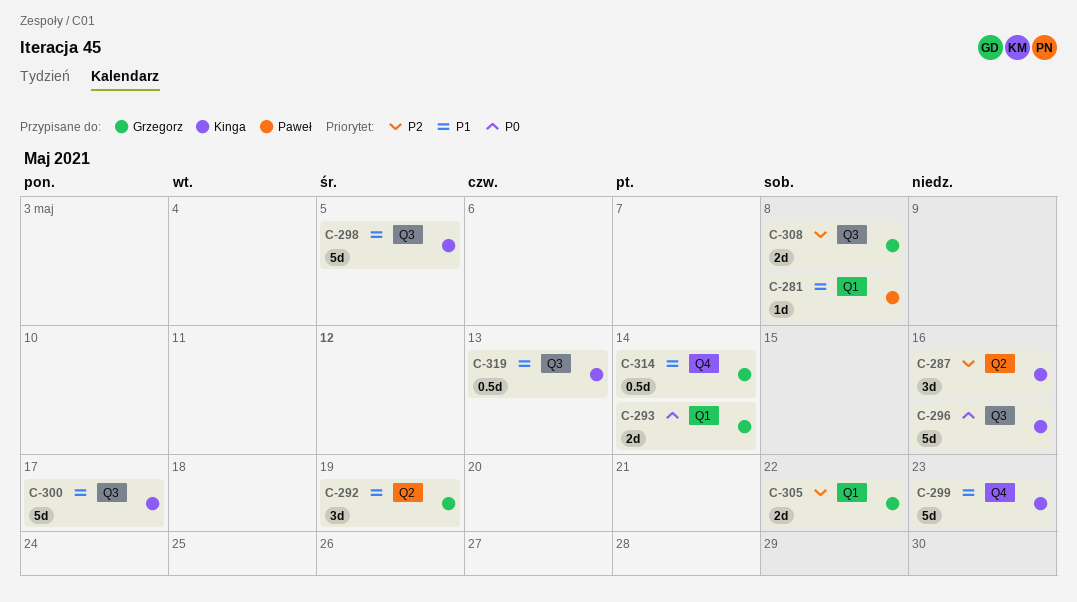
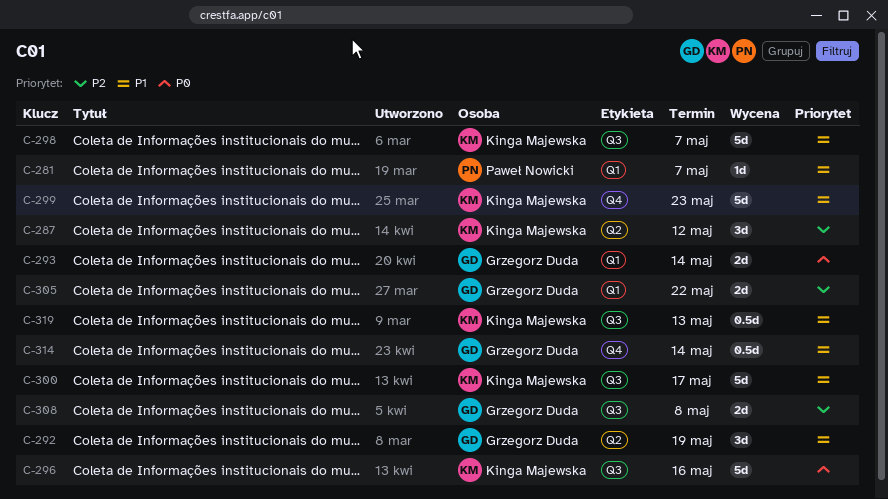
C-281, due: May 8 -> May 7
C-287, due: May 16 -> May 12
C-298, due: May 5 -> May 7

